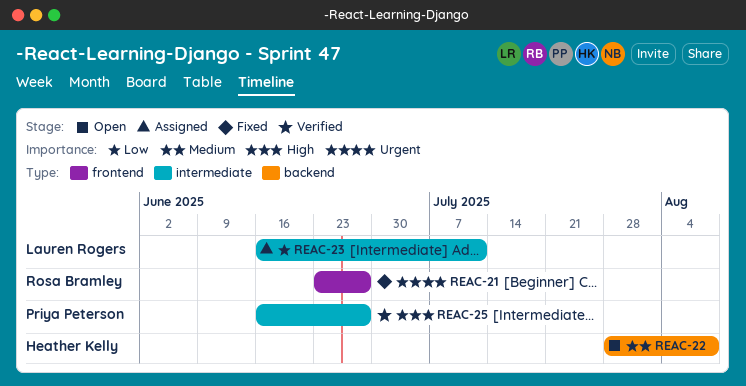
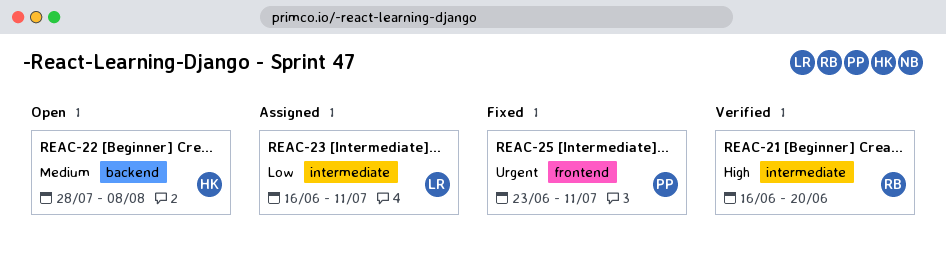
REAC-21, status: Fixed -> Verified
REAC-21, priority: Urgent -> High
REAC-21, label: frontend -> intermediate
REAC-21, start: Jun 23 -> Jun 16
REAC-21, due: Jun 27 -> Jun 20
REAC-25, status: Verified -> Fixed
REAC-25, priority: High -> Urgent
REAC-25, label: intermediate -> frontend
REAC-25, start: Jun 16 -> Jun 23
REAC-25, due: Jun 27 -> Jul 11

